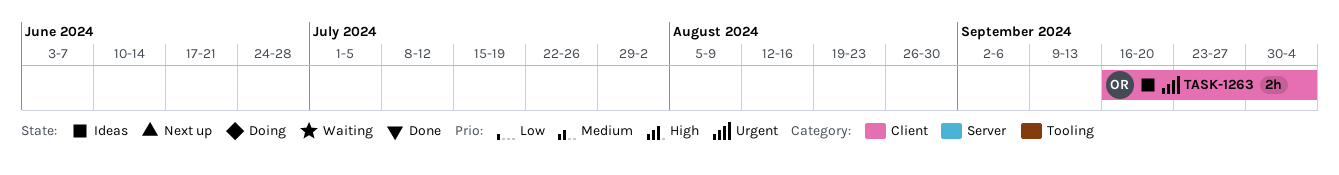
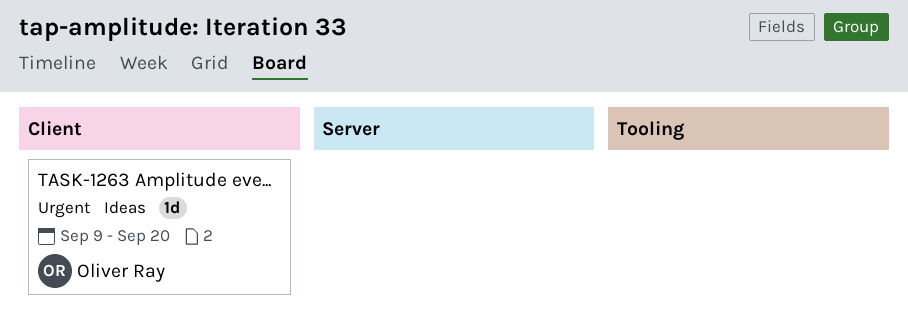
TASK-1263, estimate: 2h -> 1d
TASK-1263, start: Sep 16 -> Sep 9
TASK-1263, due: Oct 4 -> Sep 20

